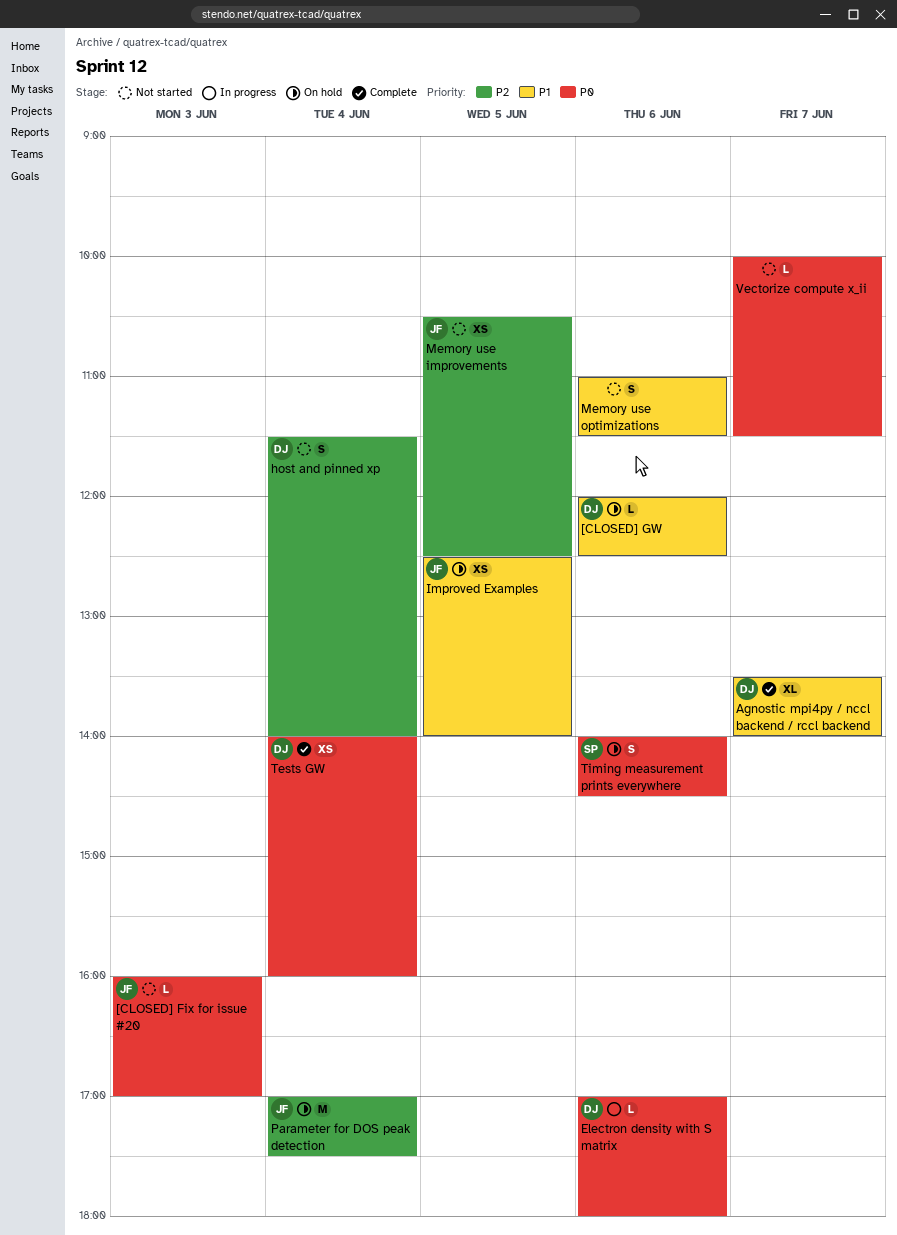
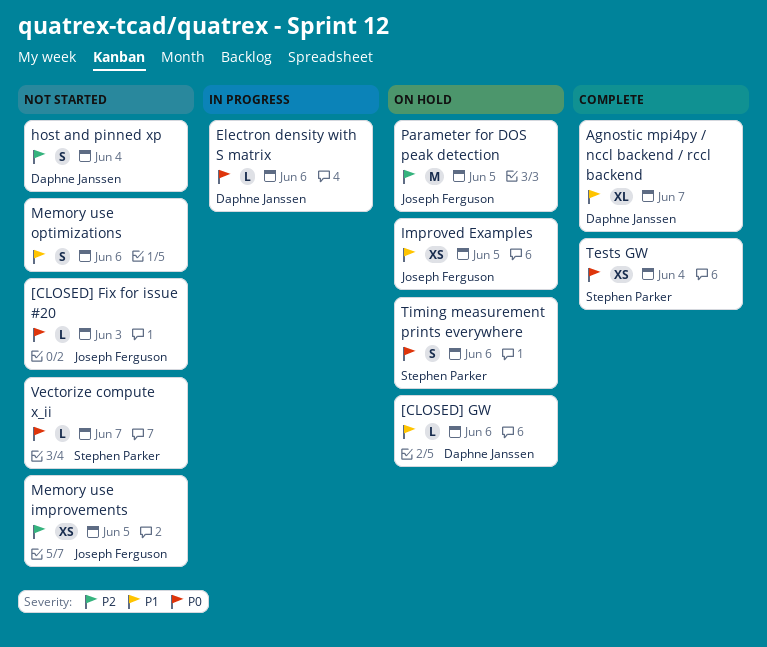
Parameter for DOS peak detection, day: Jun 4 -> Jun 5
Tests GW, owner: Daphne Janssen -> Stephen Parker
Vectorize compute x_ii, owner: none -> Stephen Parker

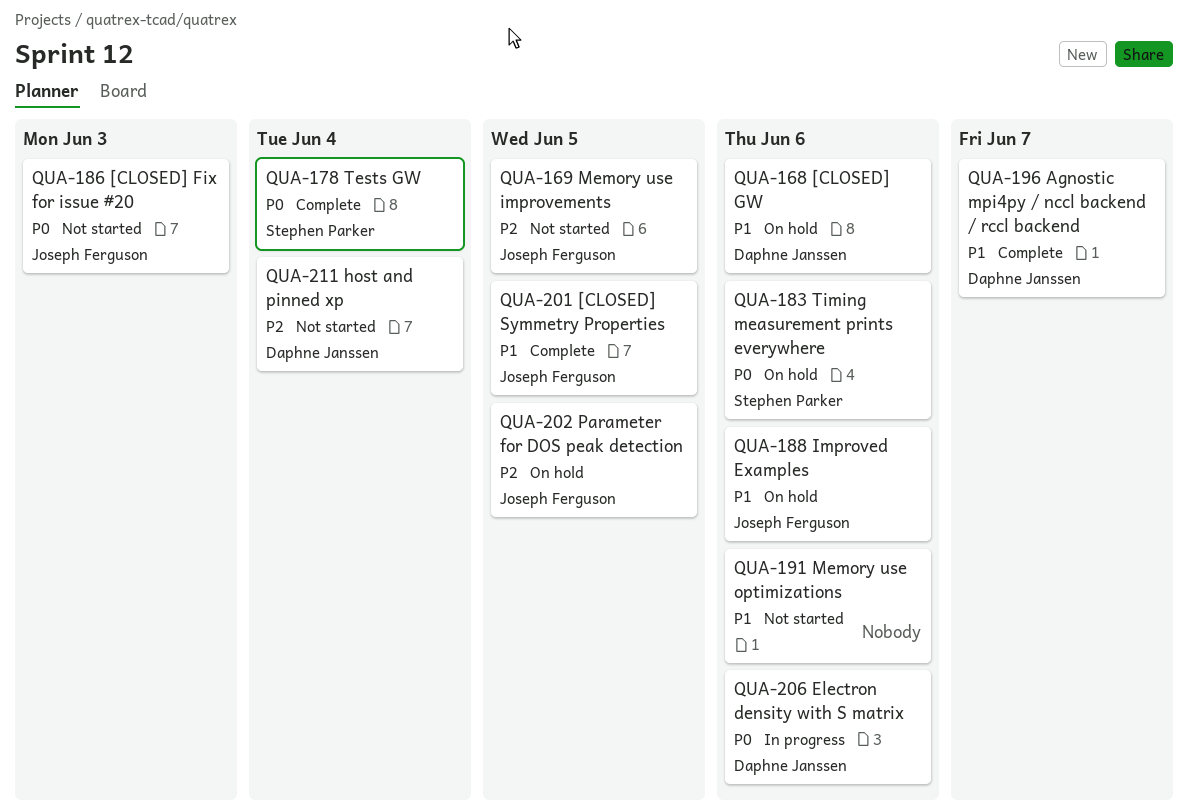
[CLOSED] Symmetry Properties: none -> present
Improved Examples, day: Jun 5 -> Jun 6
Vectorize compute x_ii: present -> none

